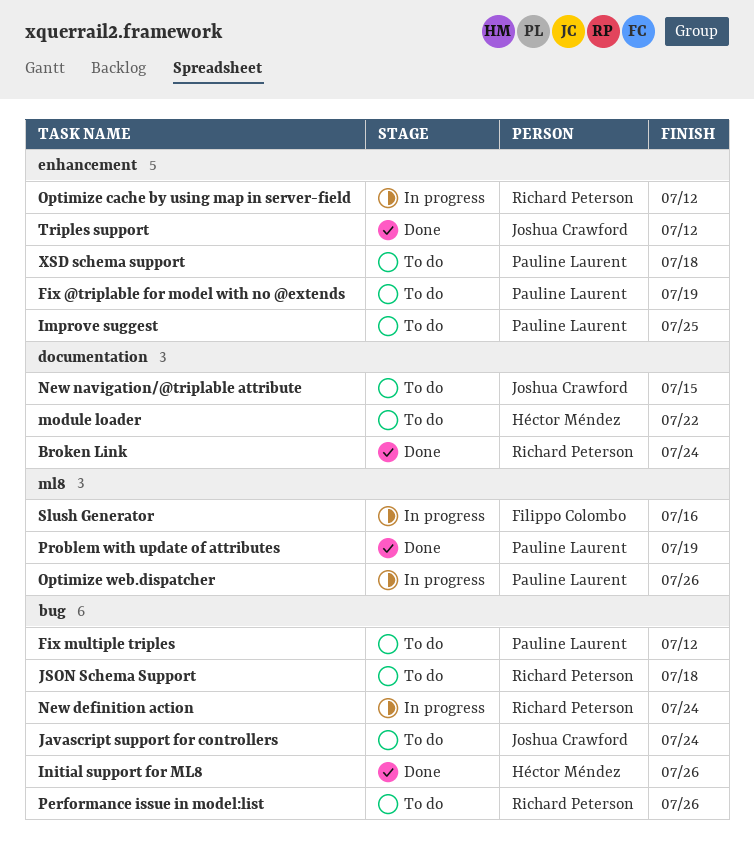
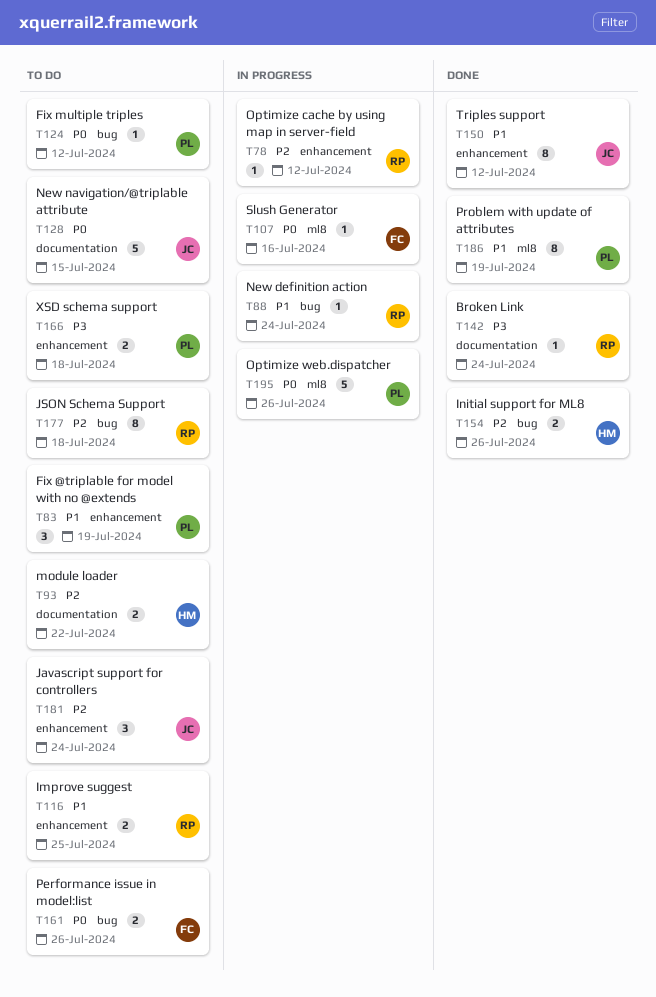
Improve suggest, owner: Pauline Laurent -> Richard Peterson
Javascript support for controllers, label: bug -> enhancement
Performance issue in model:list, owner: Richard Peterson -> Filippo Colombo

